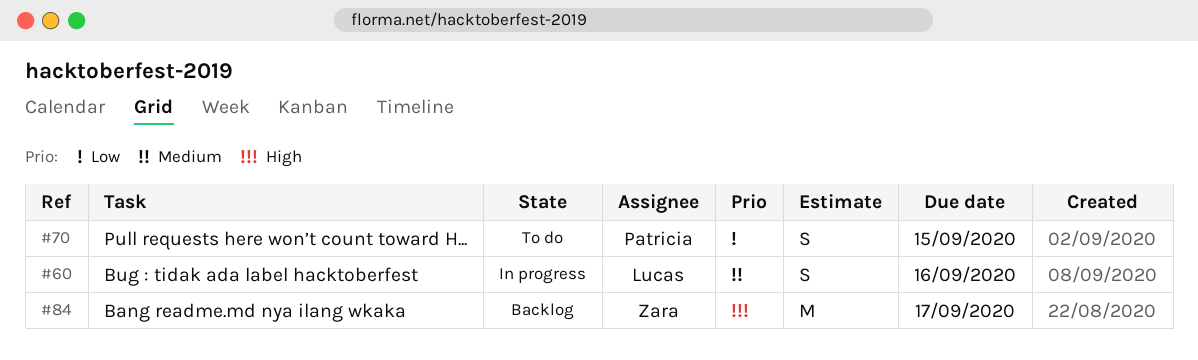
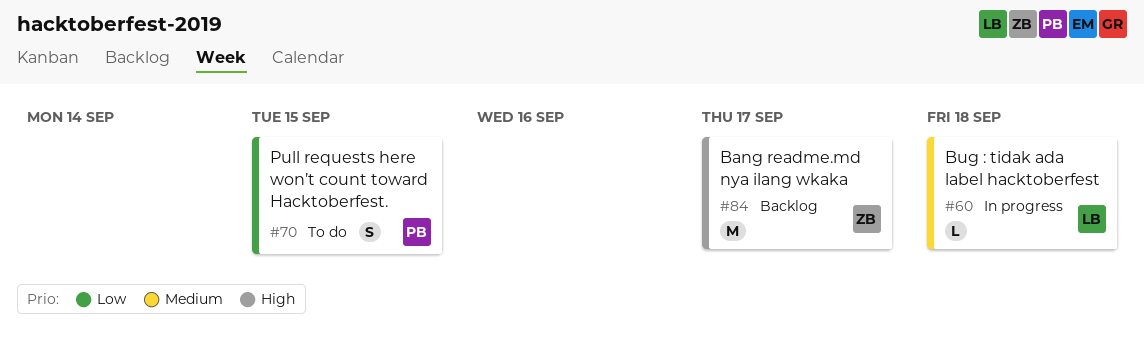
#60, estimate: S -> L
#60, due: Sep 16 -> Sep 18

